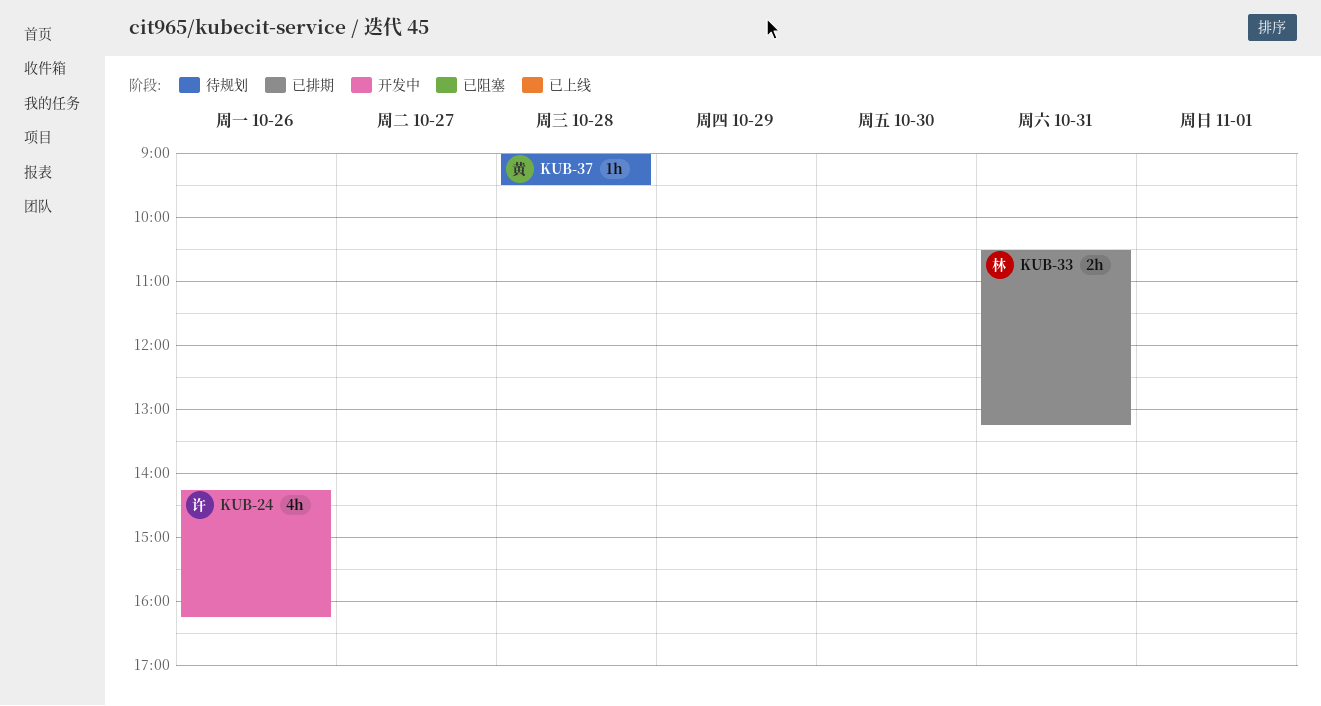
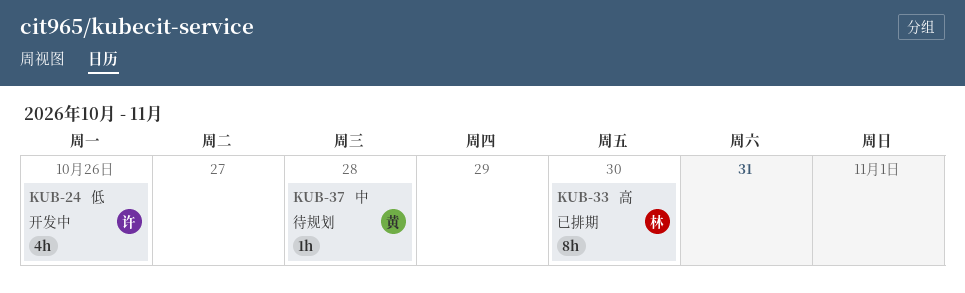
KUB-33, estimate: 2h -> 8h
KUB-33, day: Oct 31 -> Oct 30

